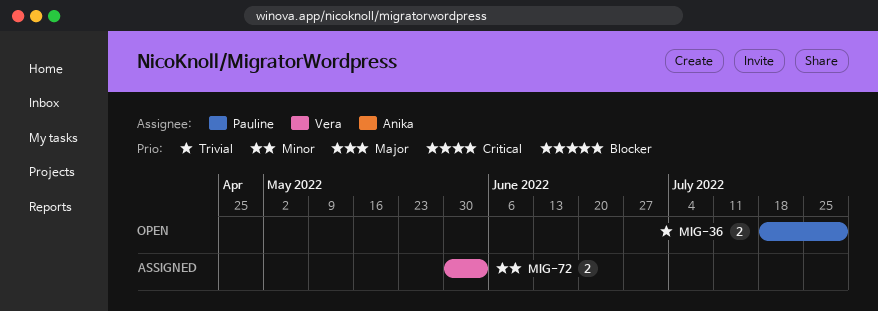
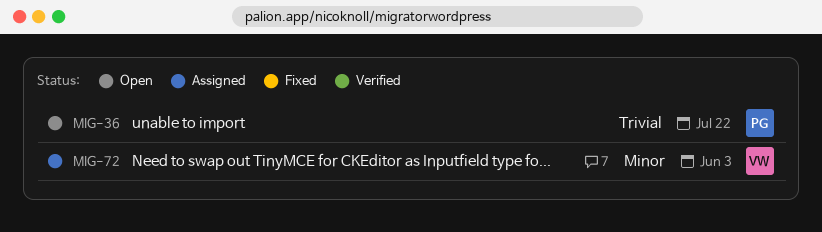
MIG-36, due: Jul 29 -> Jul 22

